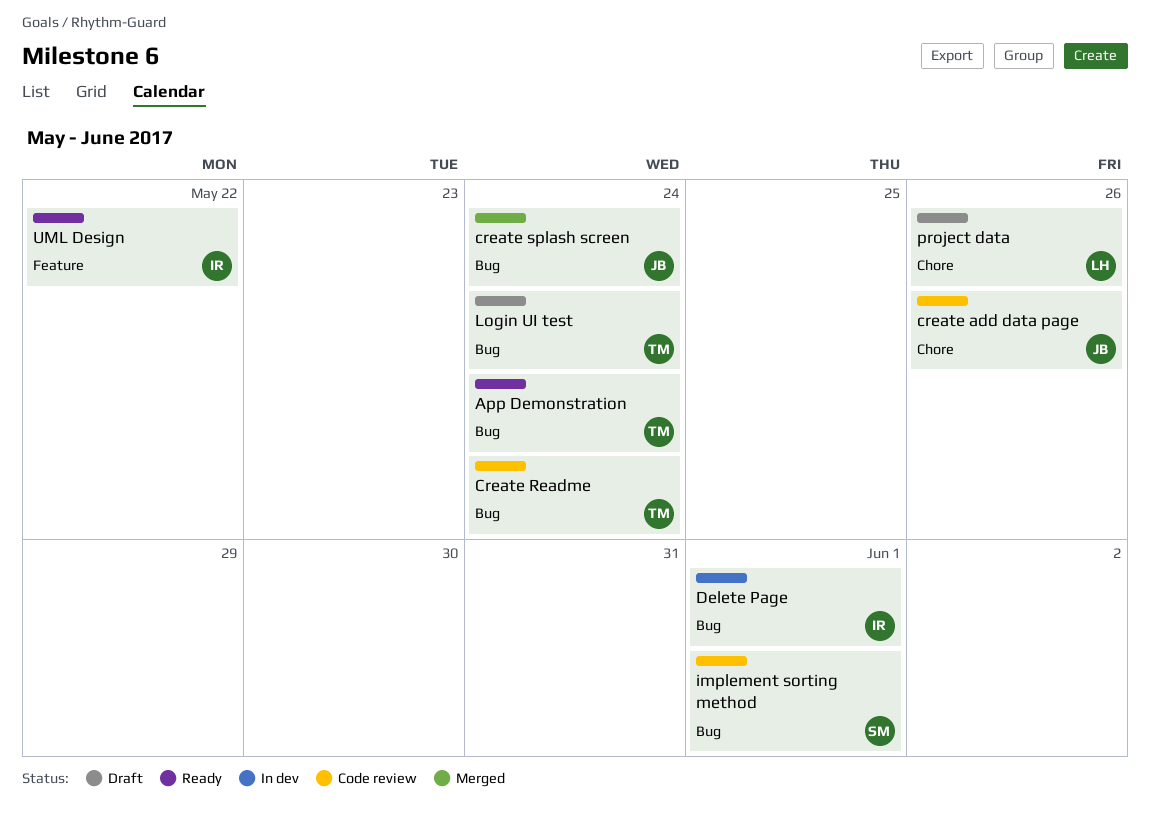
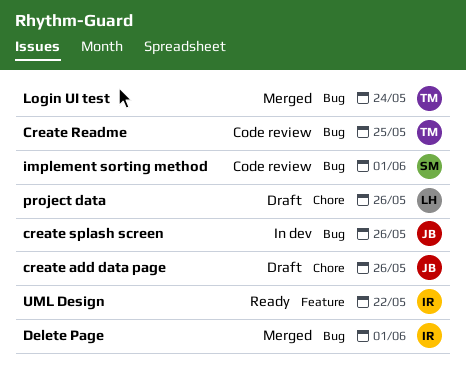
App Demonstration: present -> none
create add data page, status: Code review -> Draft
Create Readme, due: May 24 -> May 25
create splash screen, status: Merged -> In dev
create splash screen, due: May 24 -> May 26
Delete Page, status: In dev -> Merged
Login UI test, status: Draft -> Merged

